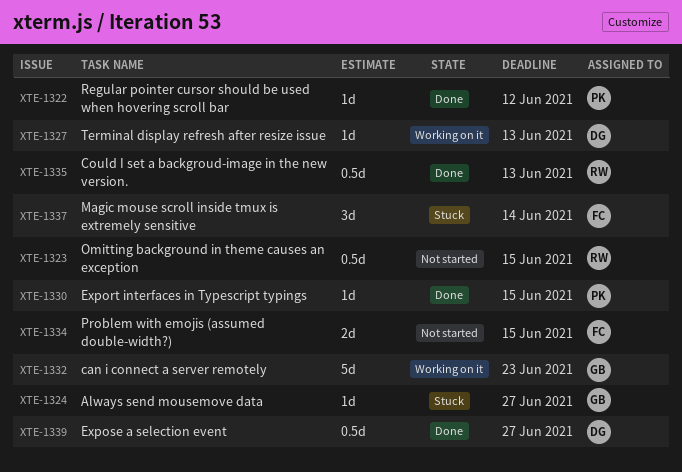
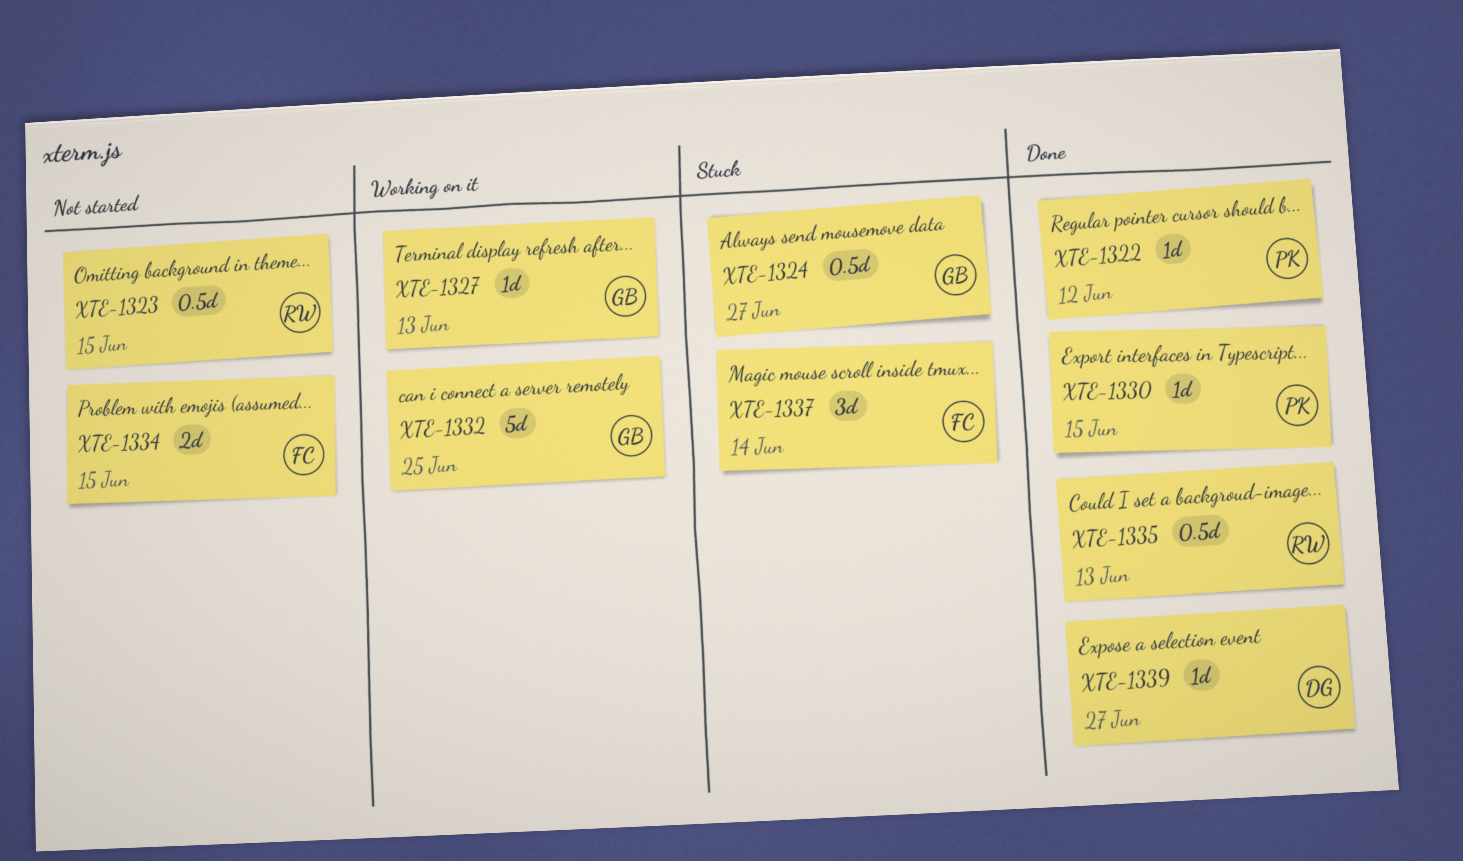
XTE-1324, estimate: 1d -> 0.5d
XTE-1327, owner: DG -> GB
XTE-1332, due: Jun 23 -> Jun 25
XTE-1339, estimate: 0.5d -> 1d

